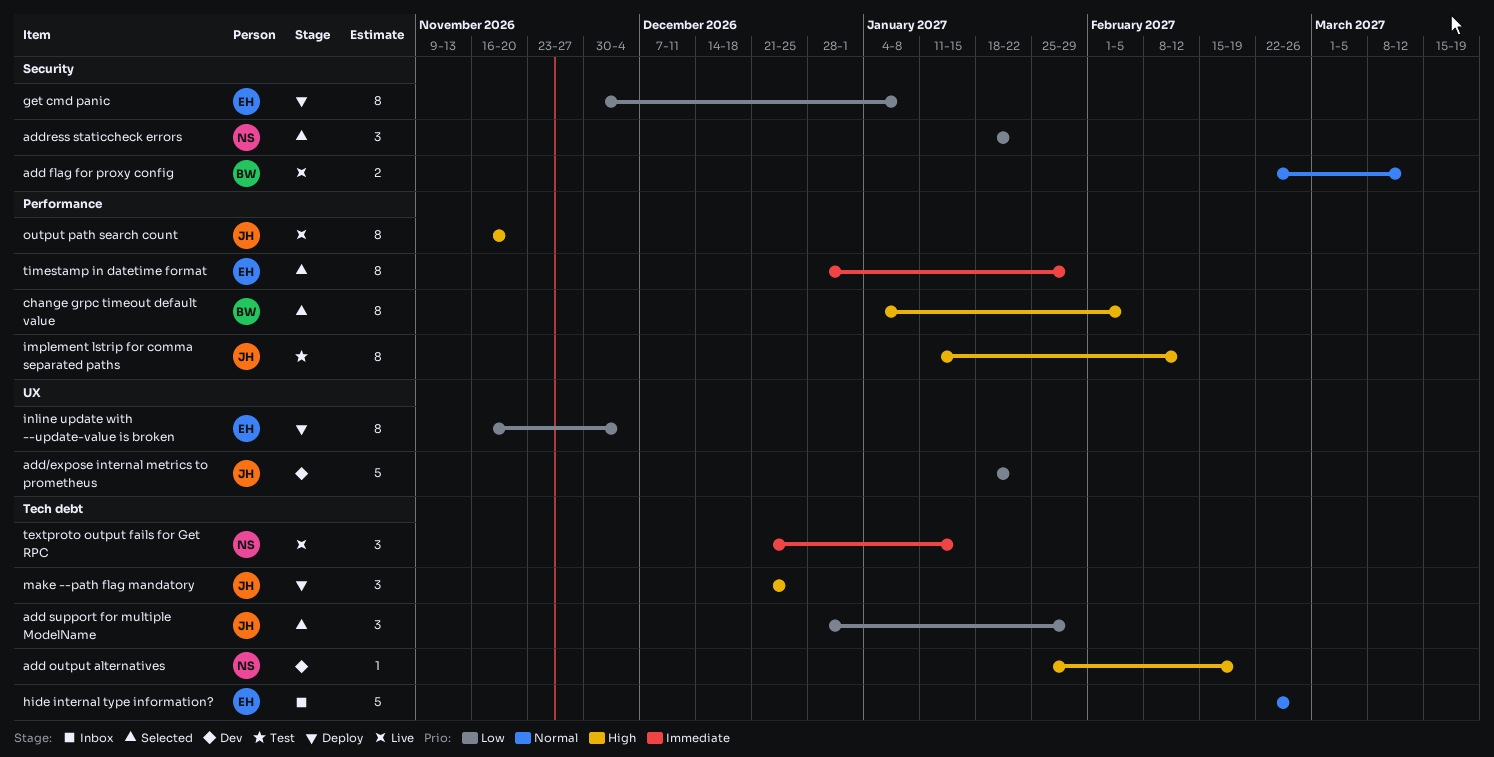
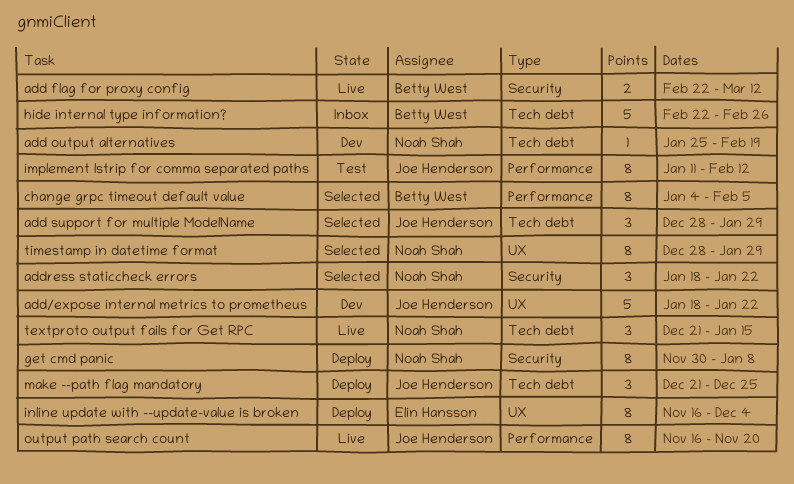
get cmd panic, owner: Elin Hansson -> Noah Shah
hide internal type information?, owner: Elin Hansson -> Betty West
timestamp in datetime format, owner: Elin Hansson -> Noah Shah
timestamp in datetime format, label: Performance -> UX

